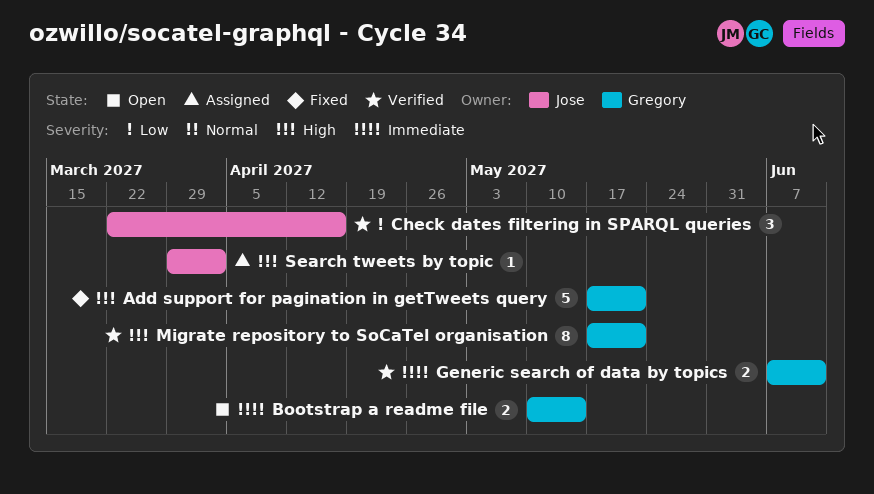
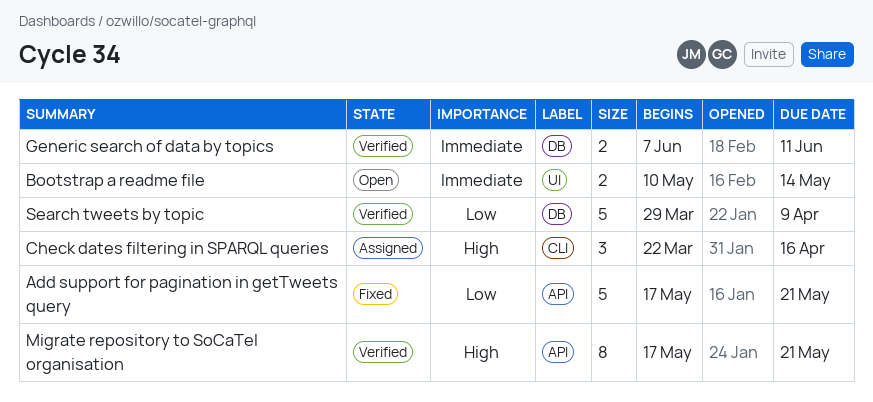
Add support for pagination in getTweets query, priority: High -> Low
Check dates filtering in SPARQL queries, status: Verified -> Assigned
Check dates filtering in SPARQL queries, priority: Low -> High
Search tweets by topic, status: Assigned -> Verified
Search tweets by topic, priority: High -> Low
Search tweets by topic, estimate: 1 -> 5
Search tweets by topic, due: Apr 2 -> Apr 9

